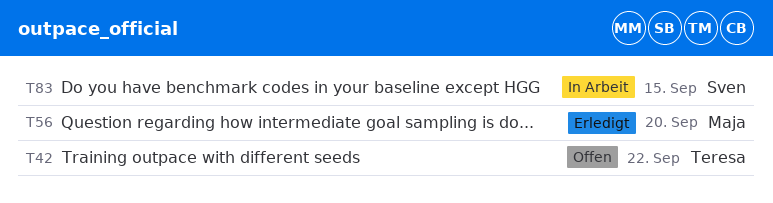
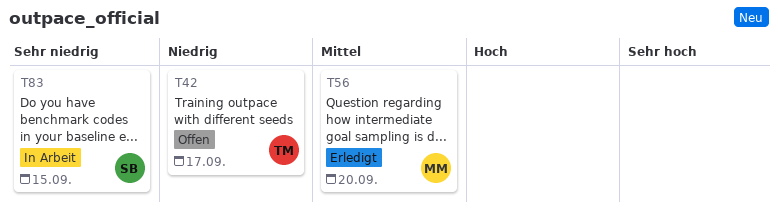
T42, due: Sep 22 -> Sep 17

